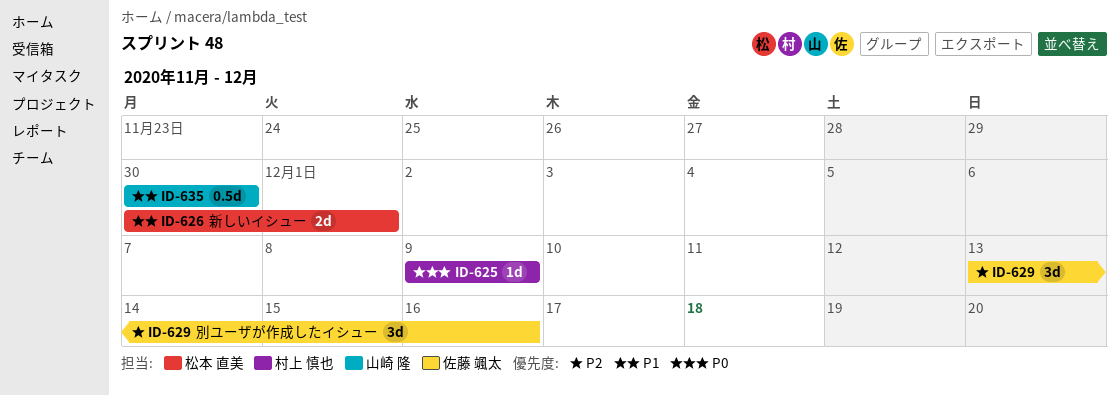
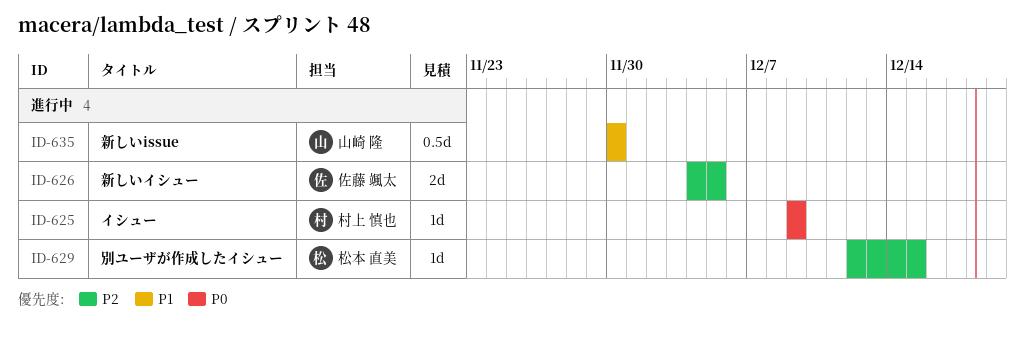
ID-626, owner: 松本 直美 -> 佐藤 颯太
ID-626, priority: P1 -> P2
ID-626, start: Nov 30 -> Dec 4
ID-626, due: Dec 1 -> Dec 5
ID-629, owner: 佐藤 颯太 -> 松本 直美
ID-629, estimate: 3d -> 1d
ID-629, start: Dec 13 -> Dec 12
ID-629, due: Dec 16 -> Dec 15

